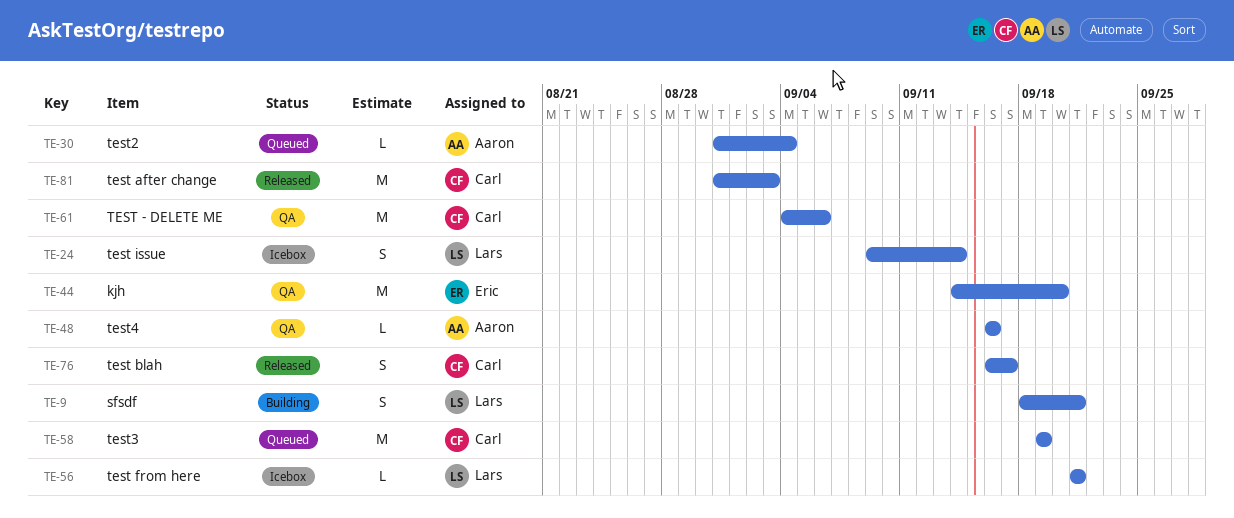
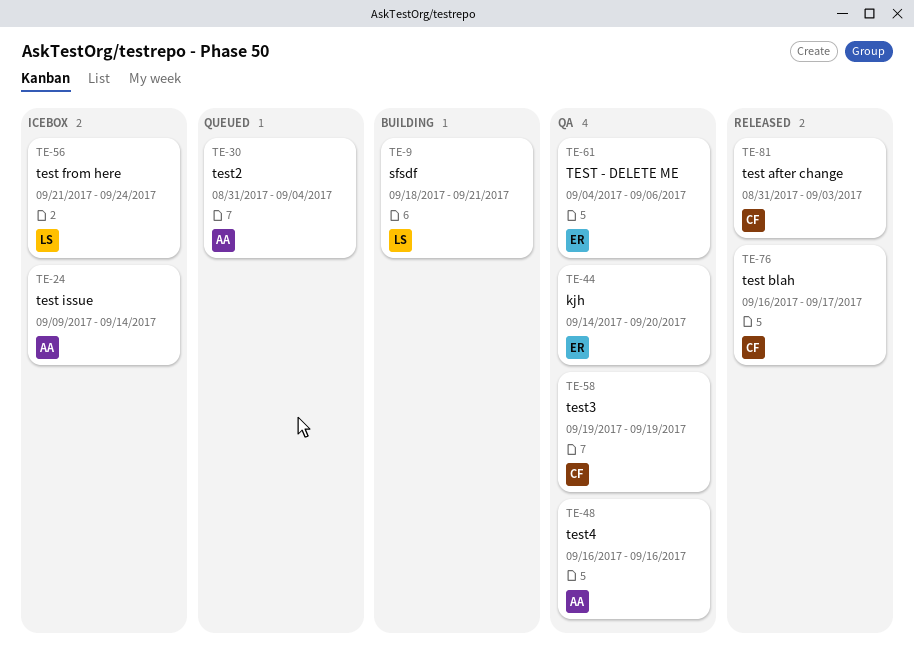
TE-24, owner: Lars -> Aaron
TE-56, due: Sep 21 -> Sep 24
TE-58, status: Queued -> QA
TE-61, owner: Carl -> Eric

